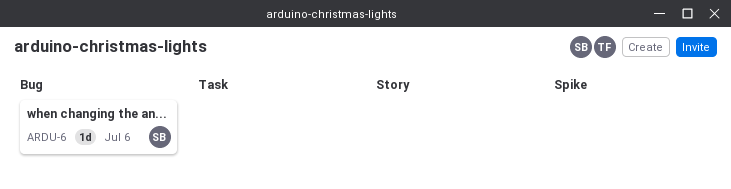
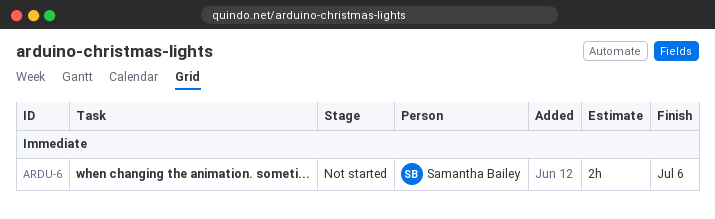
ARDU-6, estimate: 1d -> 2h

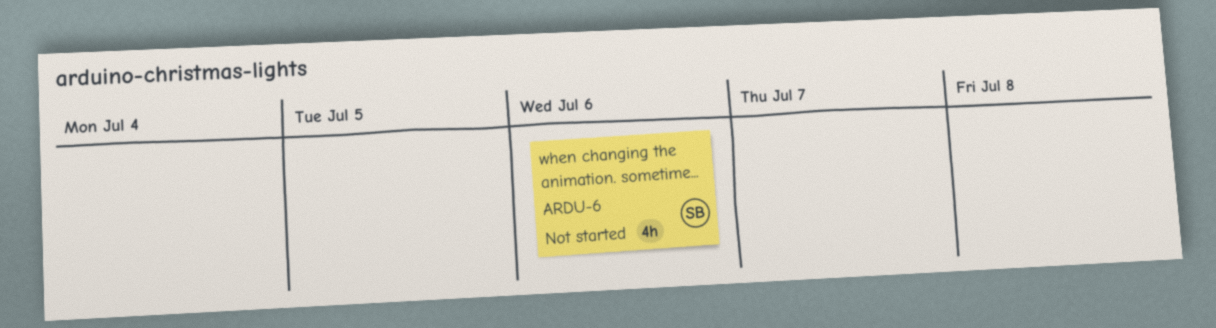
ARDU-6, estimate: 2h -> 4h

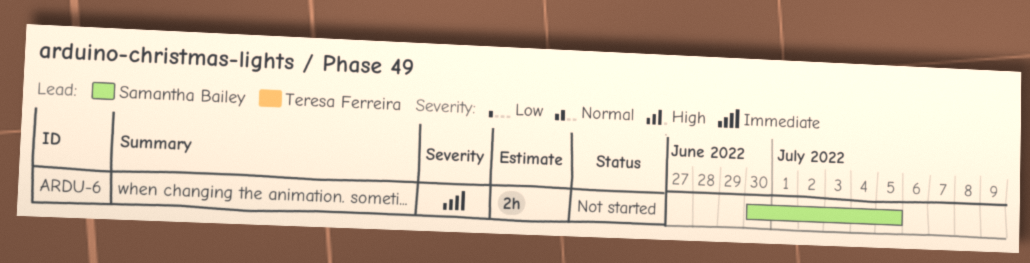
ARDU-6, estimate: 4h -> 2h
ARDU-6, due: Jul 6 -> Jul 5

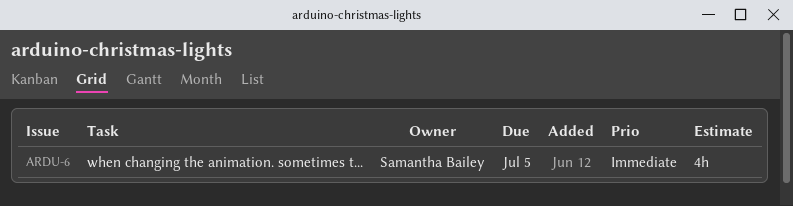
ARDU-6, estimate: 2h -> 4h

